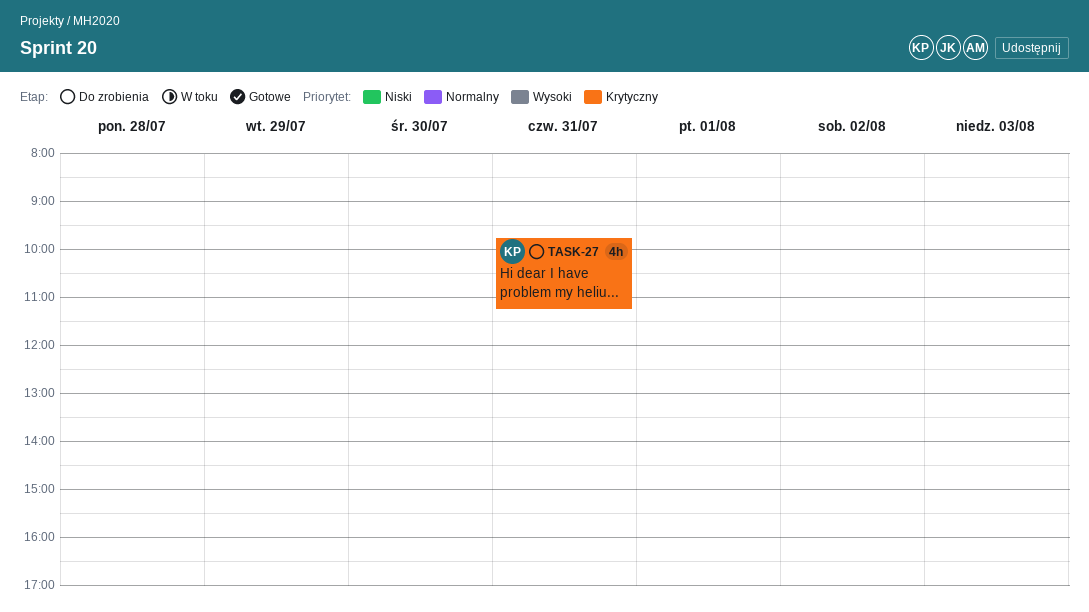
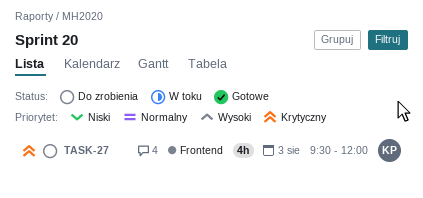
TASK-27, day: Jul 31 -> Aug 3
TASK-27, begins: 09:45 -> 09:30
TASK-27, ends: 11:15 -> 12:00

